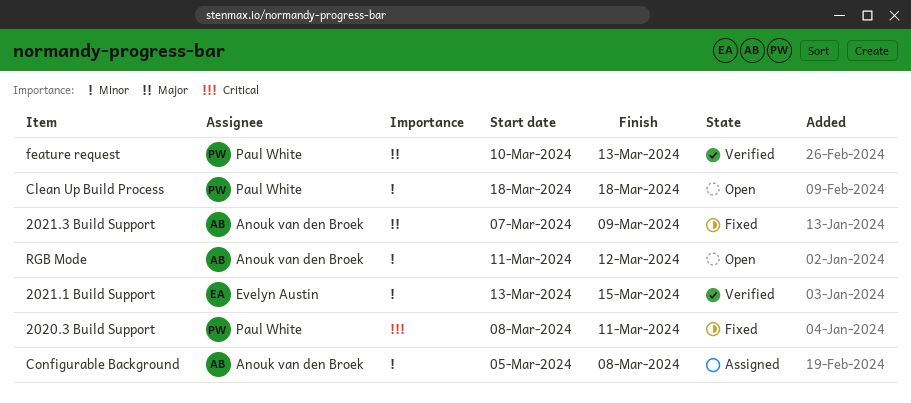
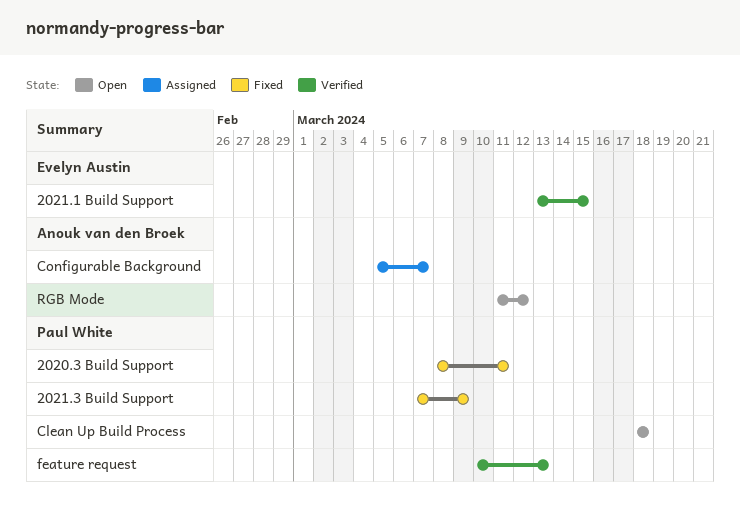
2021.3 Build Support, owner: Anouk van den Broek -> Paul White
Configurable Background, due: Mar 8 -> Mar 7

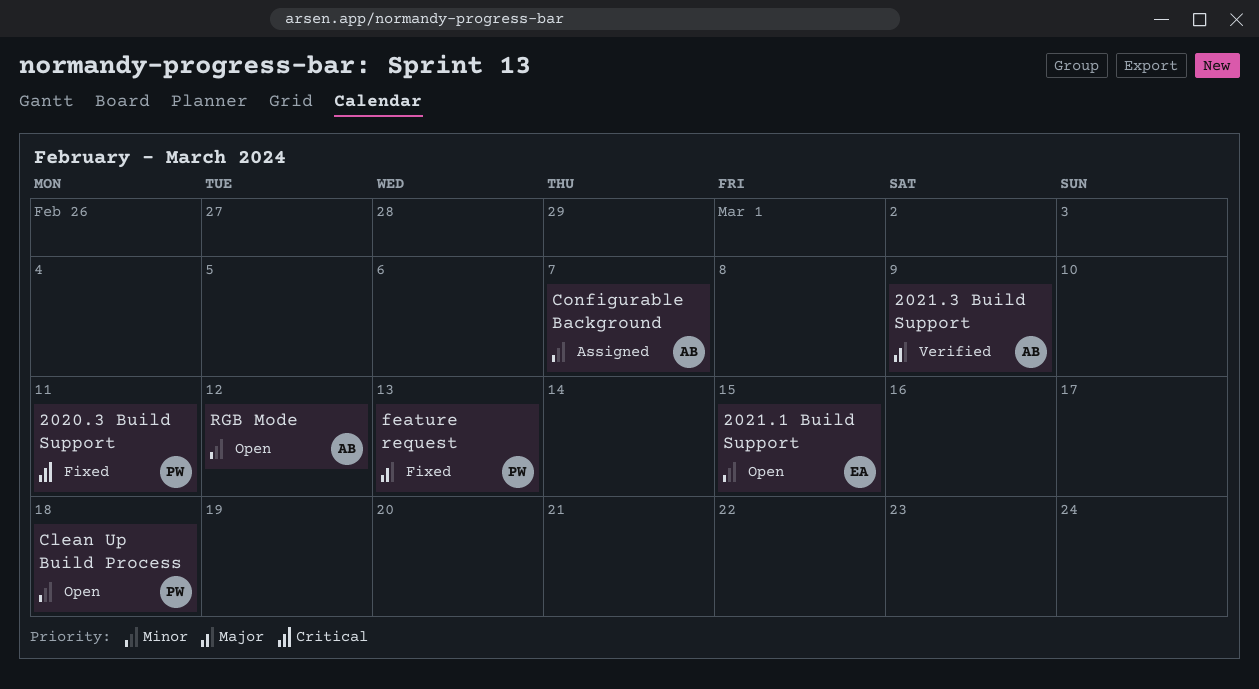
2021.1 Build Support, status: Verified -> Open
2021.3 Build Support, status: Fixed -> Verified
2021.3 Build Support, owner: Paul White -> Anouk van den Broek
feature request, status: Verified -> Fixed

